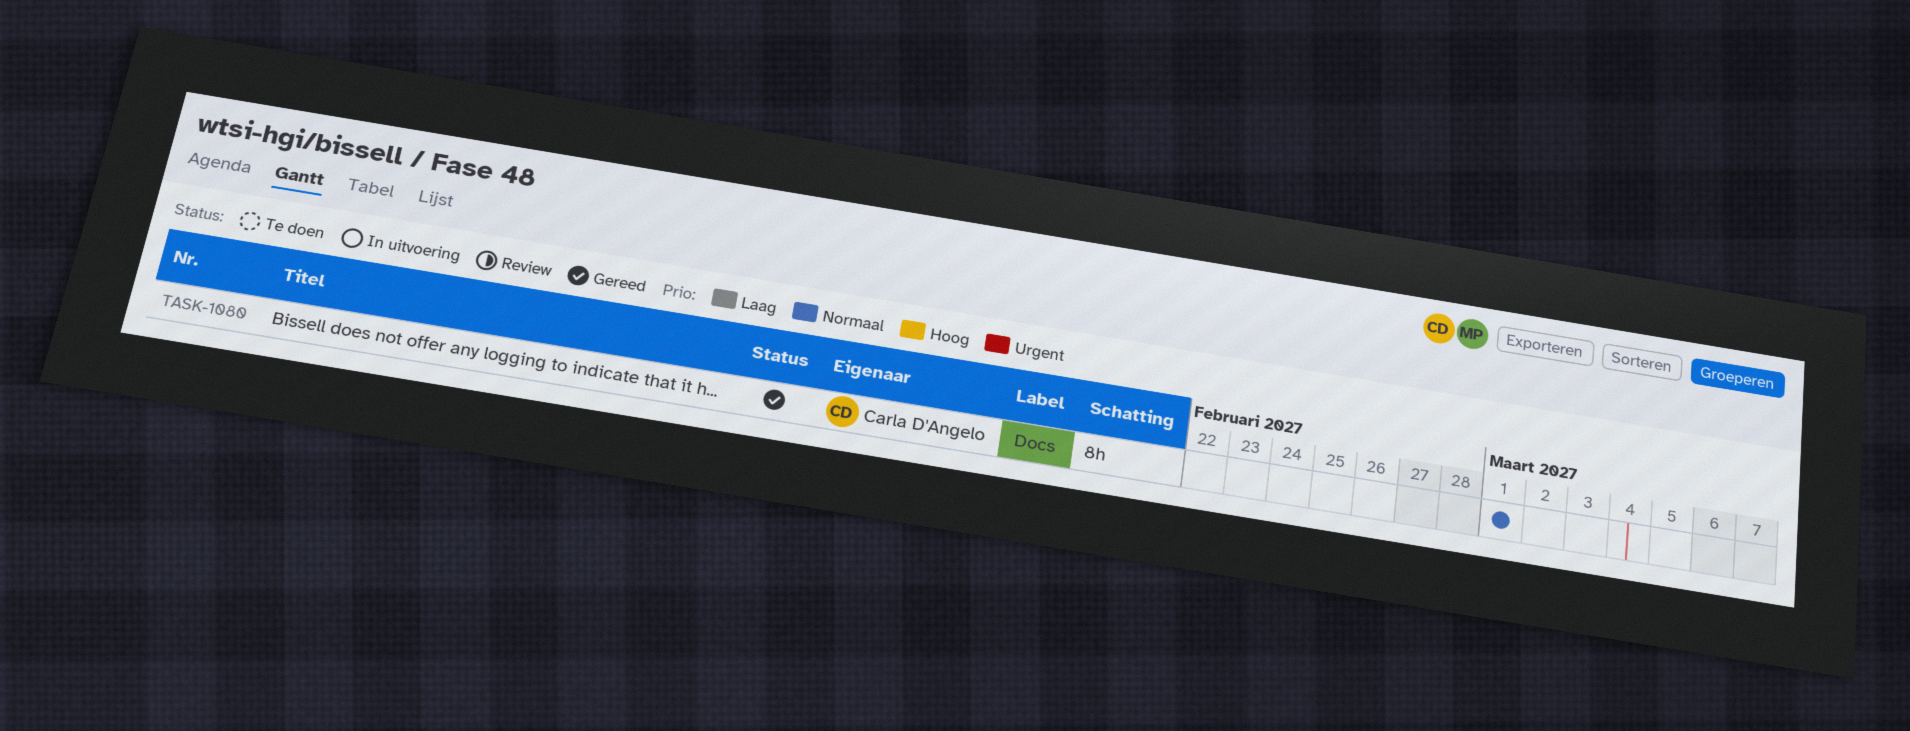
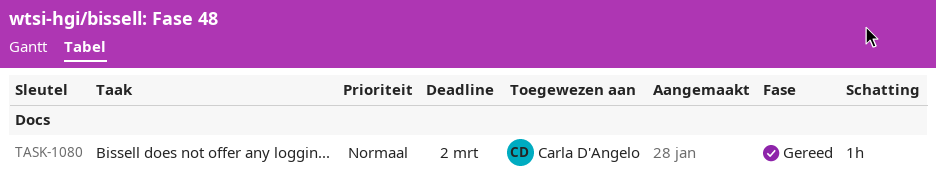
TASK-1080, estimate: 8h -> 1h
TASK-1080, due: Mar 1 -> Mar 2

